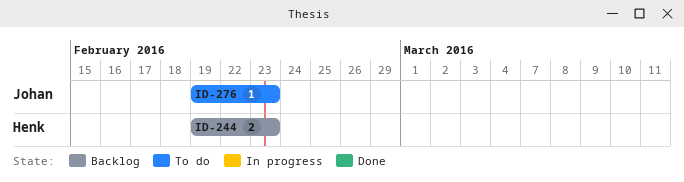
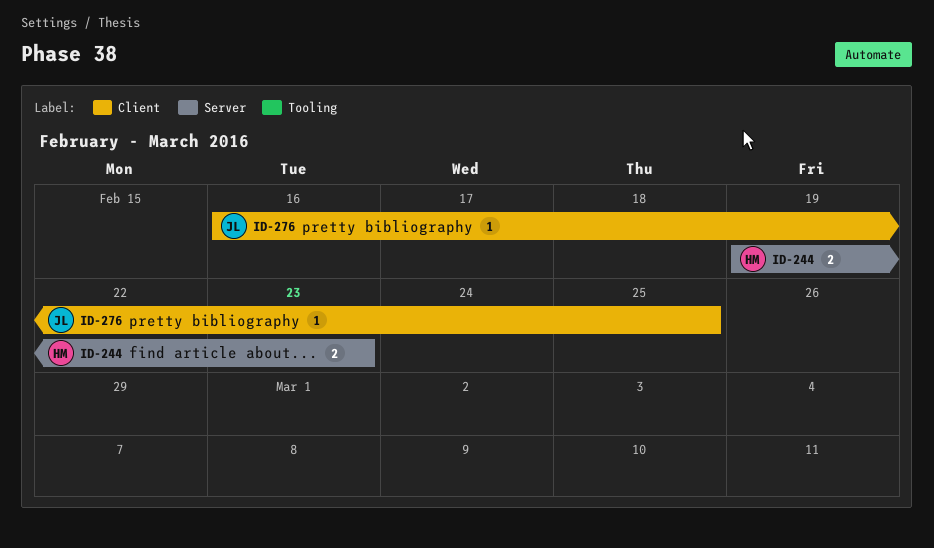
ID-276, start: Feb 19 -> Feb 16
ID-276, due: Feb 23 -> Feb 25

